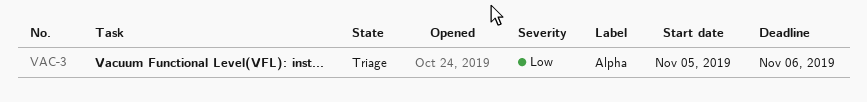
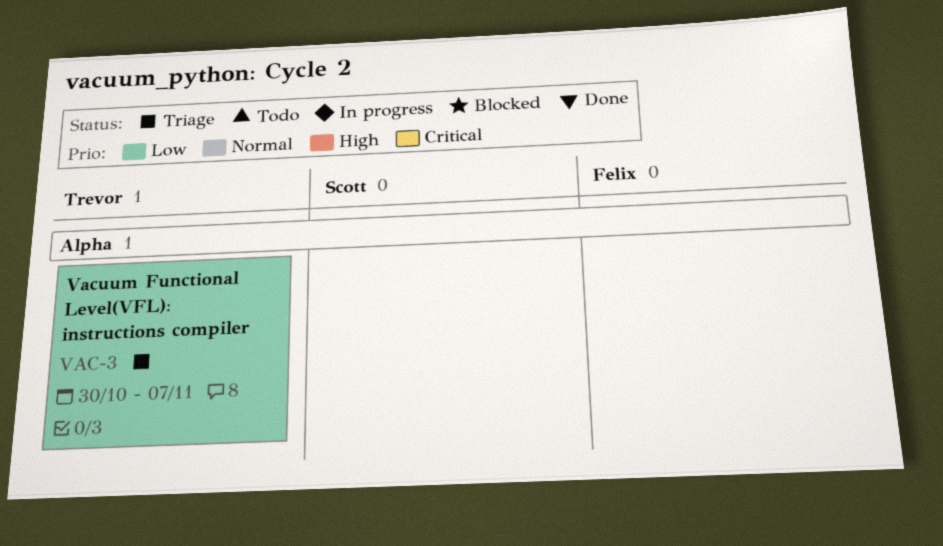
VAC-3, start: Nov 5 -> Oct 30
VAC-3, due: Nov 6 -> Nov 7

